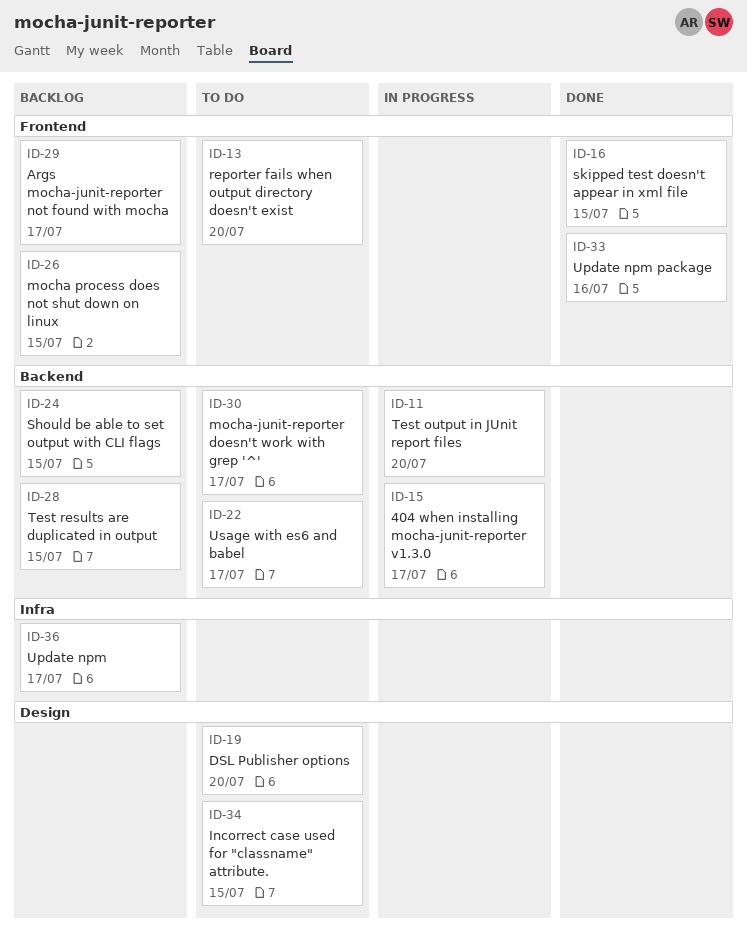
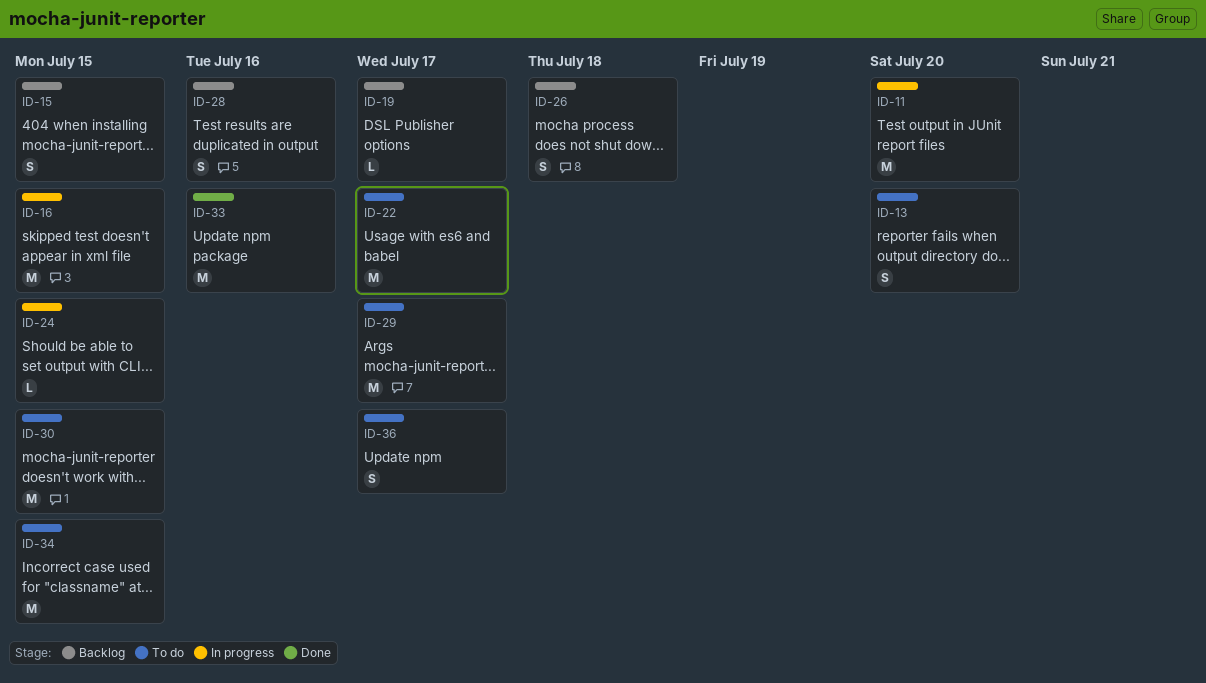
ID-15, status: In progress -> Backlog
ID-15, due: Jul 17 -> Jul 15
ID-16, status: Done -> In progress
ID-19, status: To do -> Backlog
ID-19, due: Jul 20 -> Jul 17
ID-24, status: Backlog -> In progress
ID-26, due: Jul 15 -> Jul 18
ID-28, due: Jul 15 -> Jul 16
ID-29, status: Backlog -> To do
ID-30, due: Jul 17 -> Jul 15
ID-36, status: Backlog -> To do

